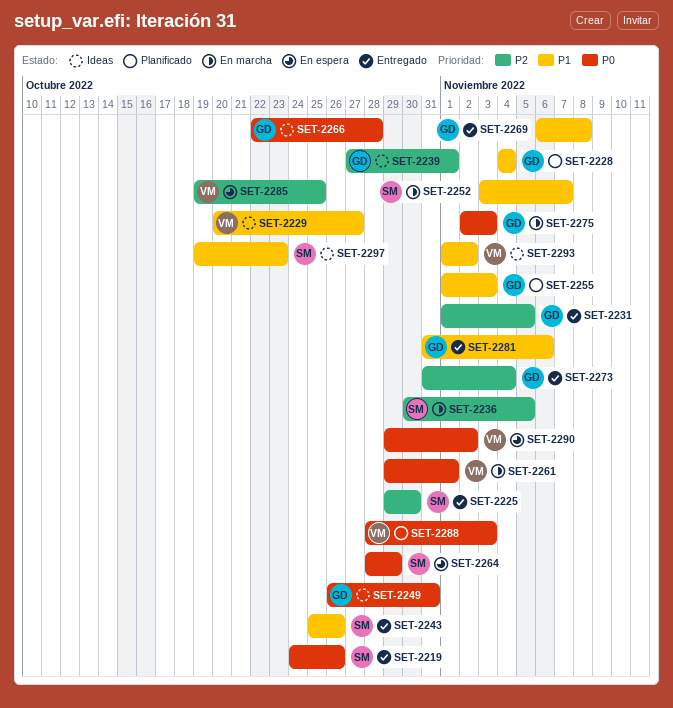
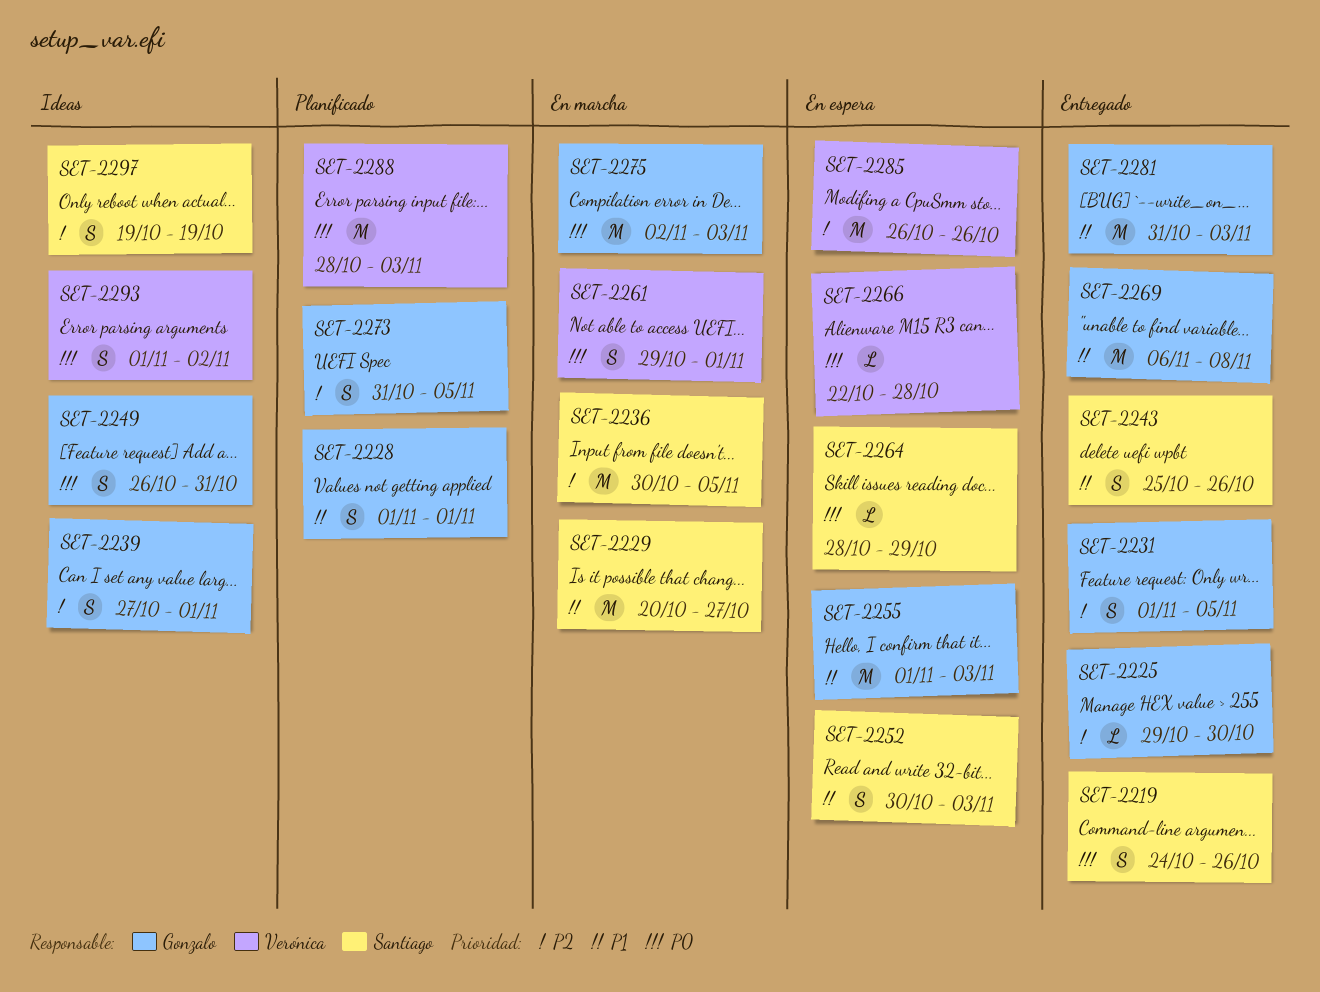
SET-2225, owner: Santiago -> Gonzalo
SET-2228, start: Nov 4 -> Nov 1
SET-2228, due: Nov 4 -> Nov 1
SET-2229, status: Ideas -> En marcha
SET-2229, owner: Verónica -> Santiago
SET-2252, status: En marcha -> En espera
SET-2252, start: Nov 3 -> Oct 30
SET-2252, due: Nov 7 -> Nov 3
SET-2255, status: Planificado -> En espera
SET-2266, status: Ideas -> En espera
SET-2266, owner: Gonzalo -> Verónica
SET-2273, status: Entregado -> Planificado
SET-2273, due: Nov 4 -> Nov 5
SET-2281, due: Nov 6 -> Nov 3
SET-2285, start: Oct 19 -> Oct 26
SET-2285, due: Oct 25 -> Oct 26
SET-2290: present -> none
SET-2293, priority: P1 -> P0
SET-2297, priority: P1 -> P2
SET-2297, due: Oct 23 -> Oct 19

